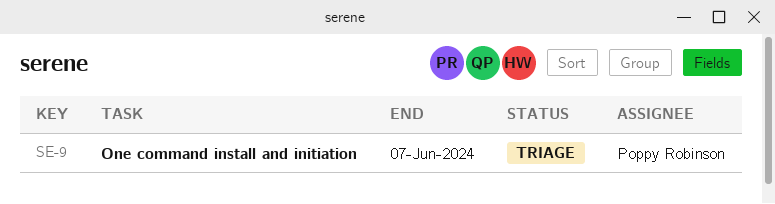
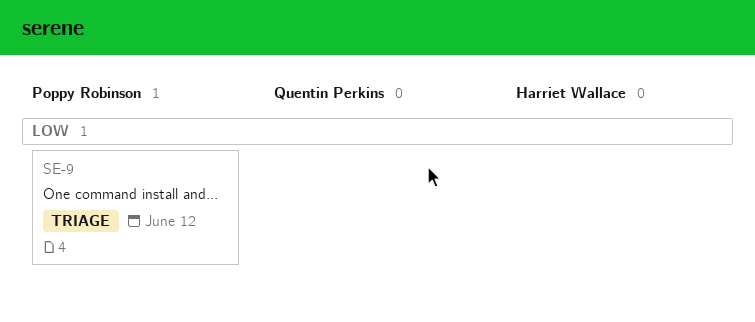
SE-9, due: Jun 7 -> Jun 12

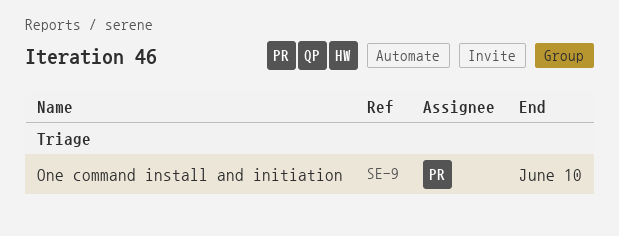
SE-9, due: Jun 12 -> Jun 10

